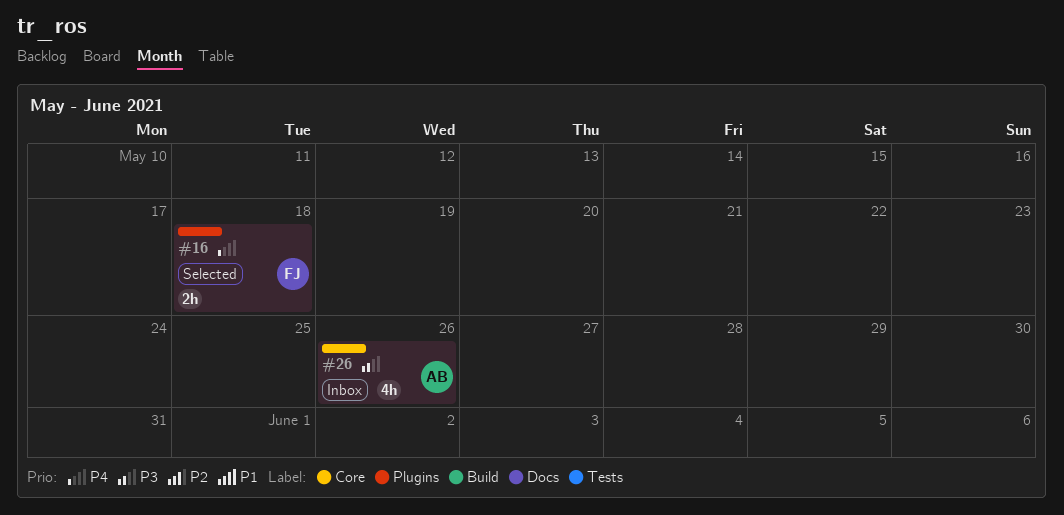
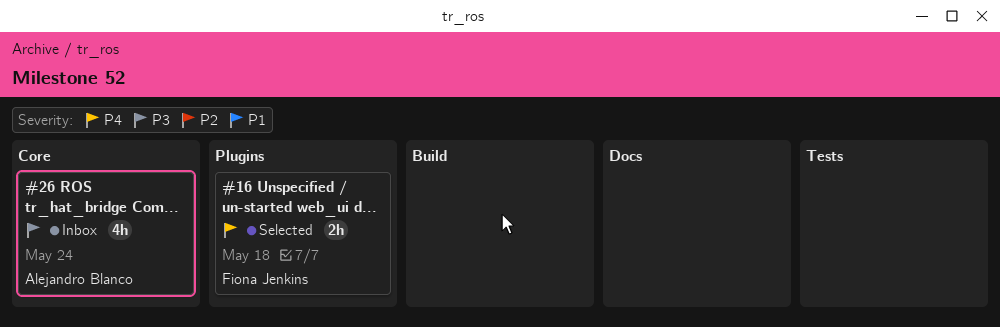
#26, due: May 26 -> May 24

